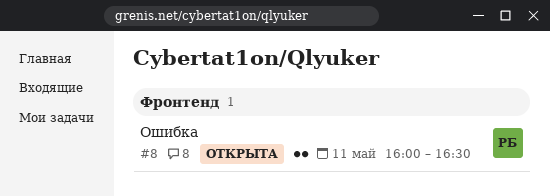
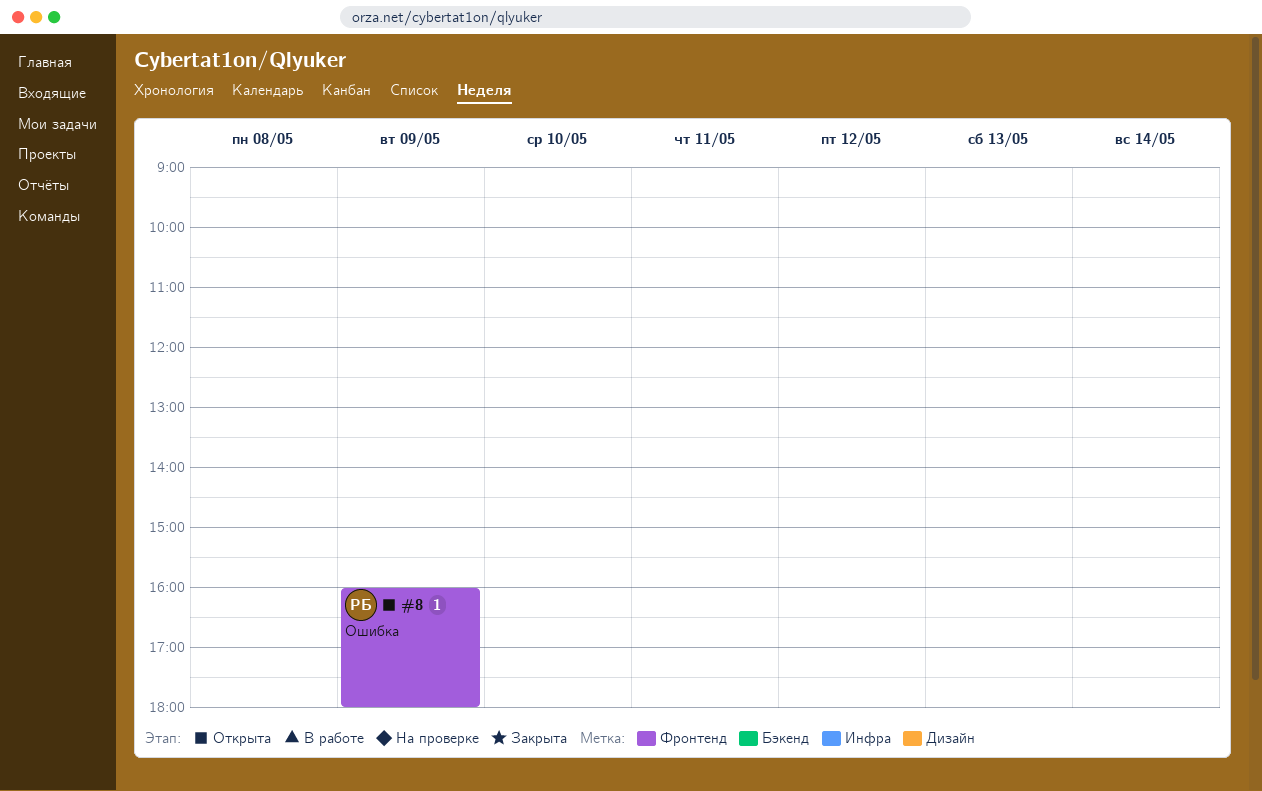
#8, estimate: 2 -> 1
#8, day: May 11 -> May 9
#8, ends: 16:30 -> 18:00

